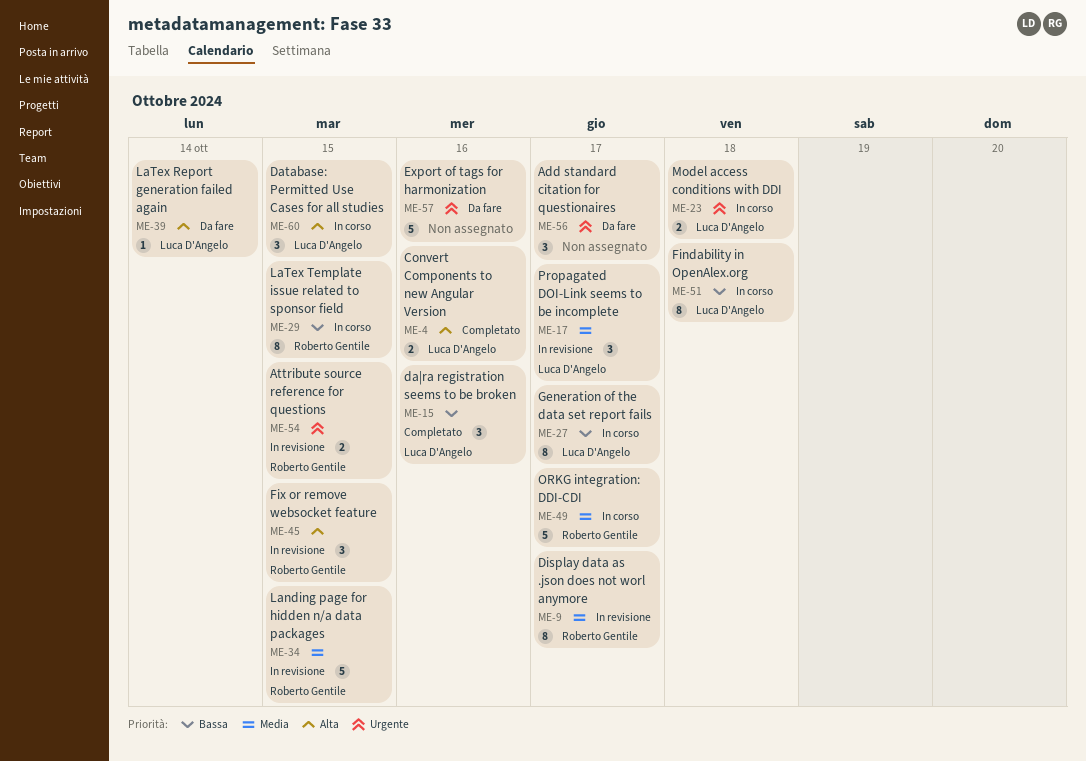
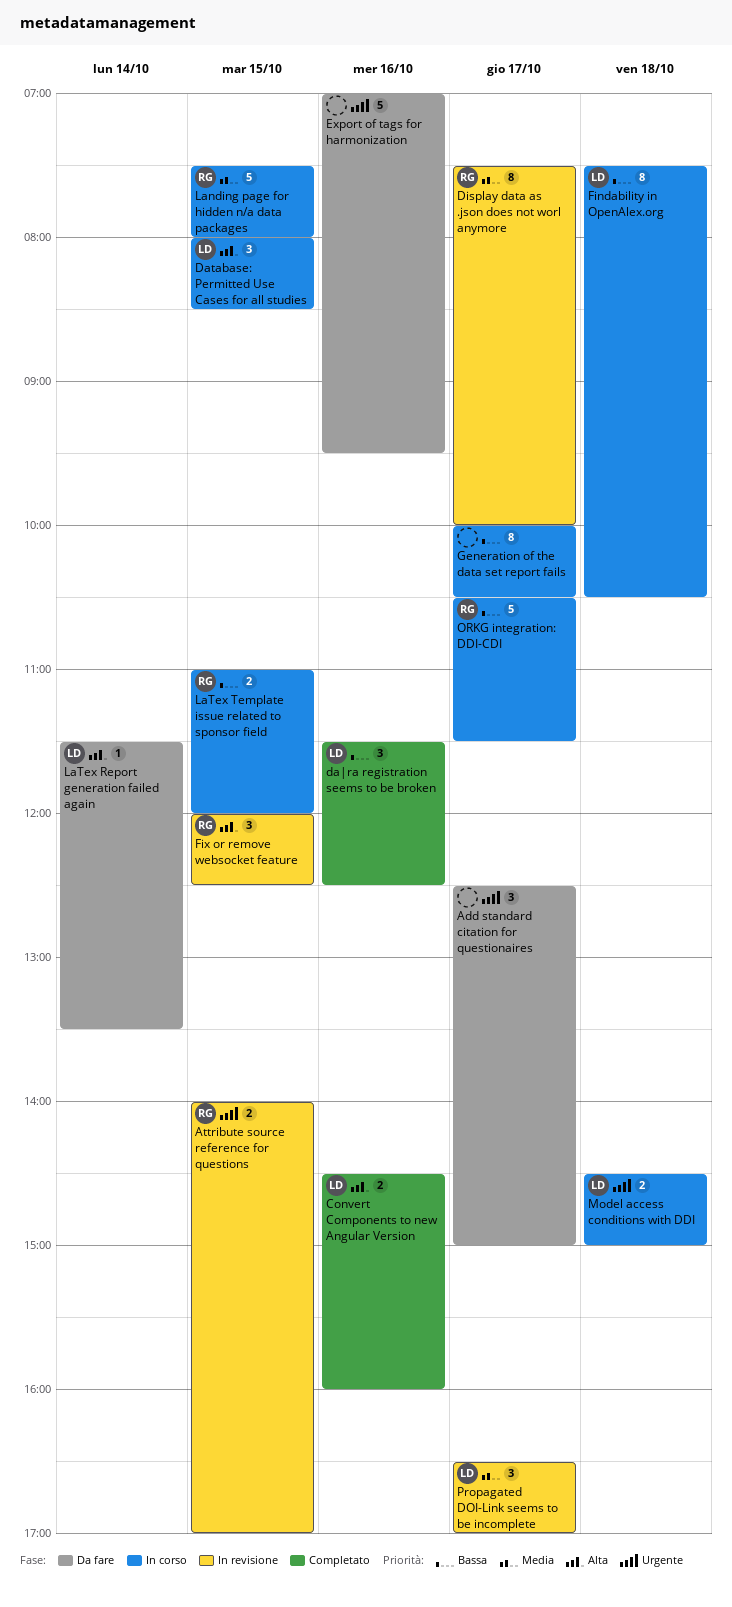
Generation of the data set report fails, owner: Luca D'Angelo -> none
Landing page for hidden n/a data packages, status: In revisione -> In corso
LaTex Template issue related to sponsor field, estimate: 8 -> 2
ORKG integration: DDI-CDI, priority: Media -> Bassa

